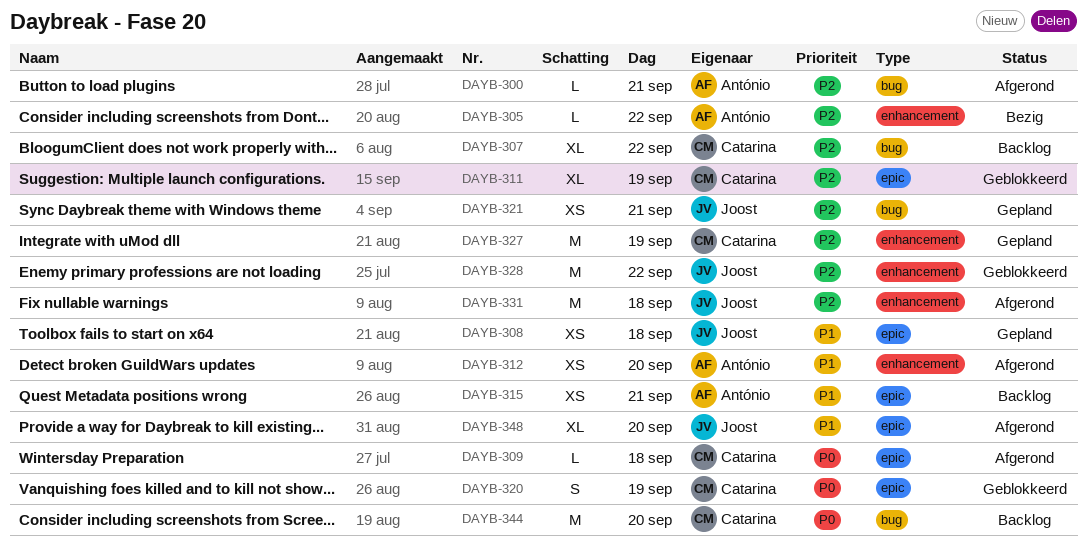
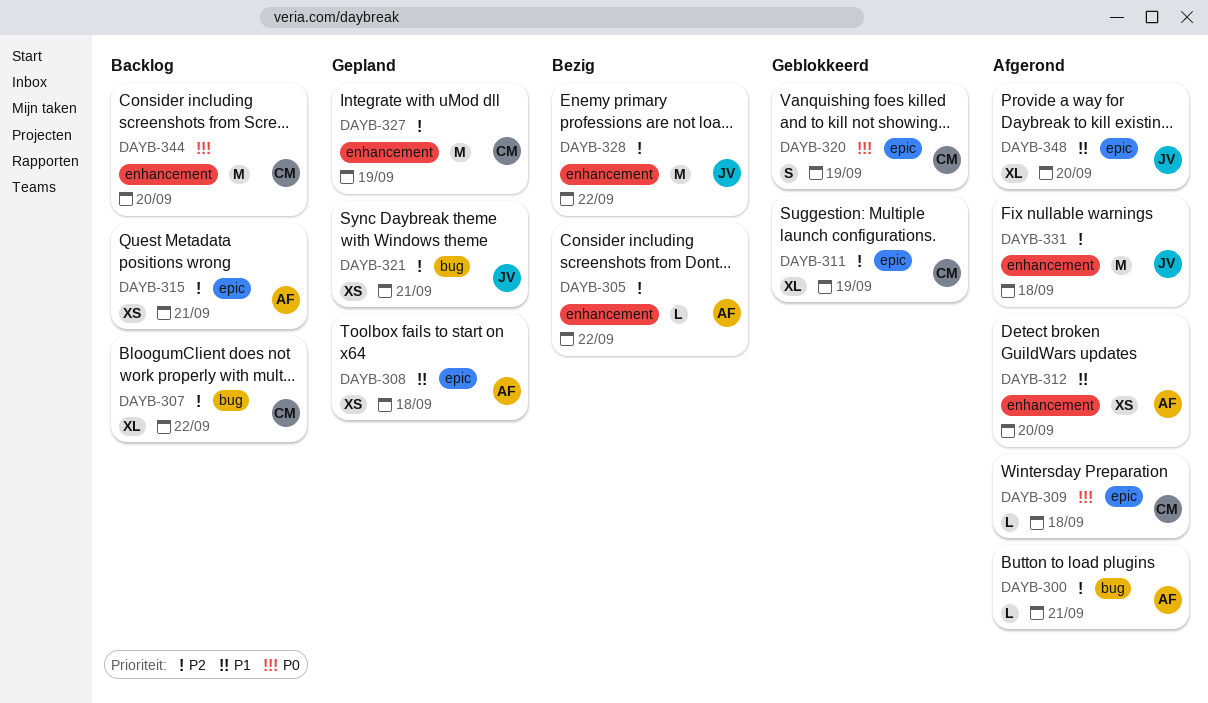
DAYB-308, owner: Joost -> António
DAYB-315, priority: P1 -> P2
DAYB-328, status: Geblokkeerd -> Bezig
DAYB-344, label: bug -> enhancement

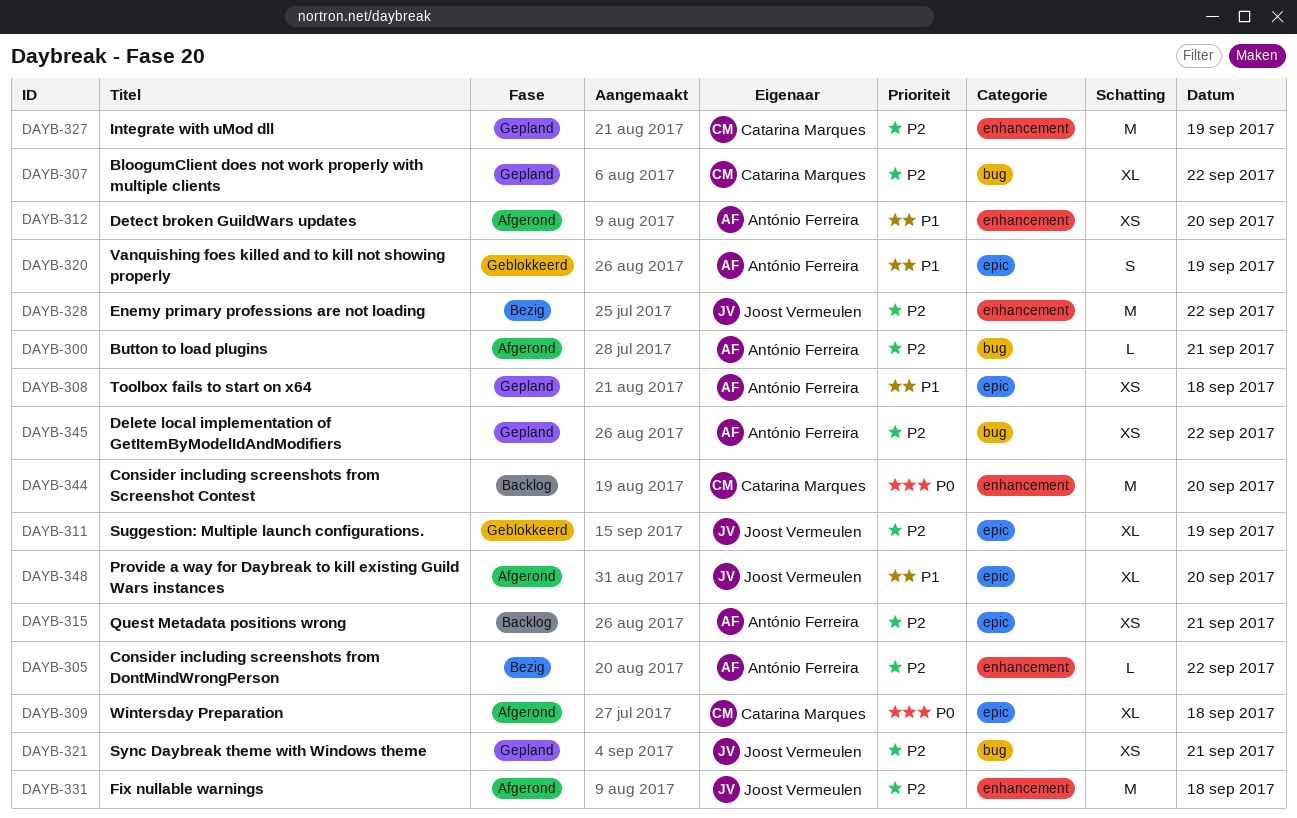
DAYB-307, status: Backlog -> Gepland
DAYB-309, estimate: L -> XL
DAYB-311, owner: Catarina Marques -> Joost Vermeulen
DAYB-320, owner: Catarina Marques -> António Ferreira
DAYB-320, priority: P0 -> P1
DAYB-345: none -> present

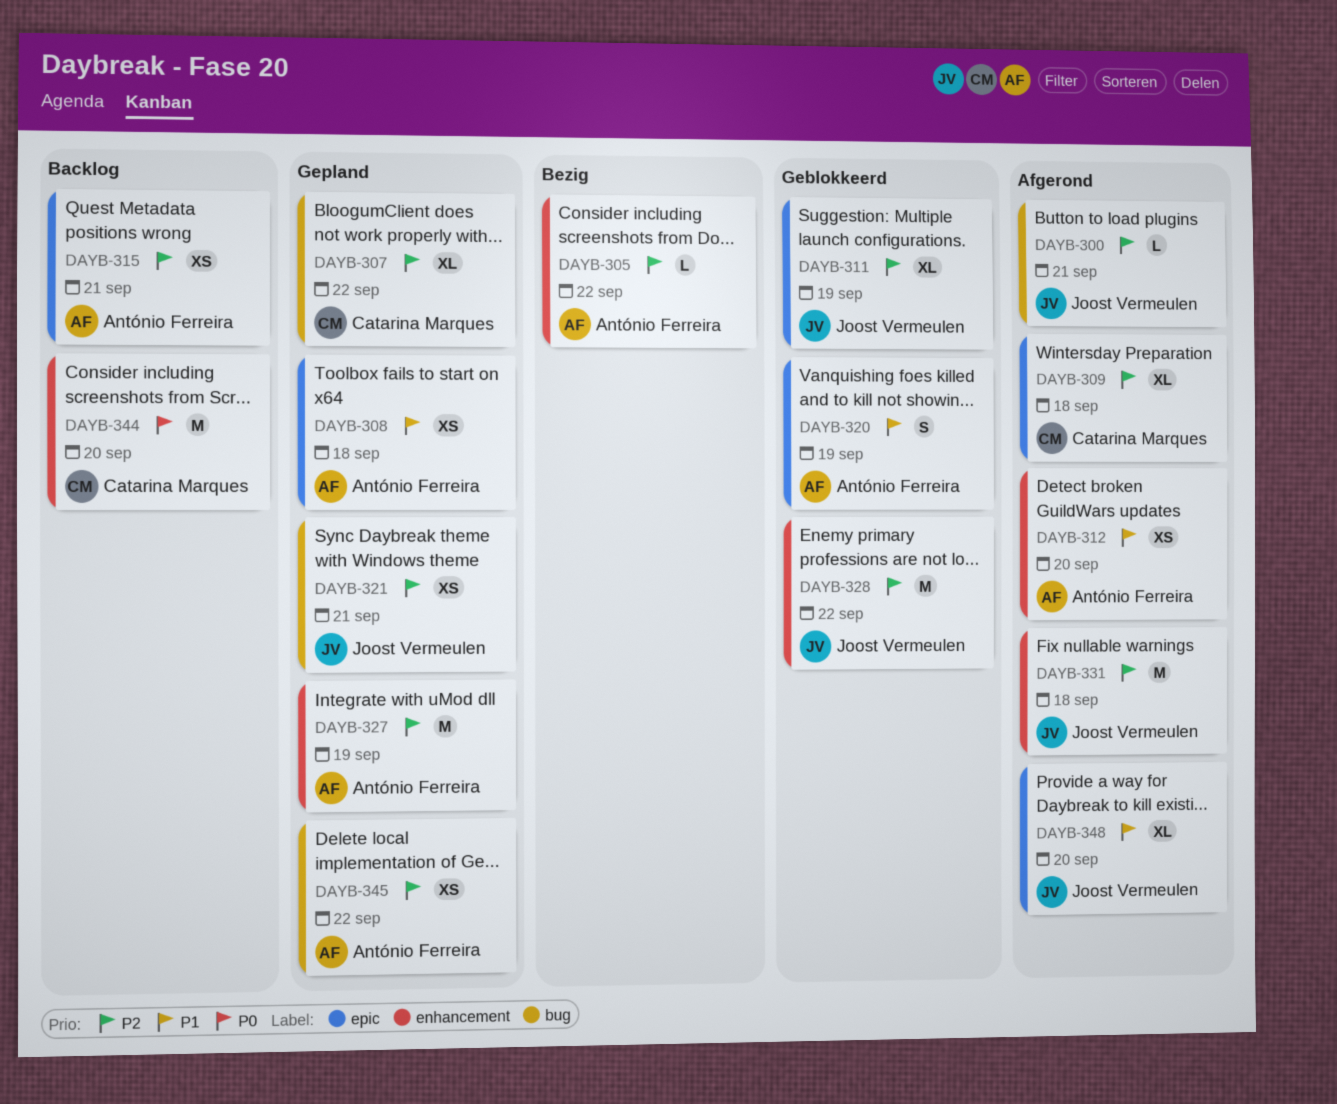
DAYB-300, owner: António Ferreira -> Joost Vermeulen
DAYB-309, priority: P0 -> P2
DAYB-327, owner: Catarina Marques -> António Ferreira
DAYB-328, status: Bezig -> Geblokkeerd

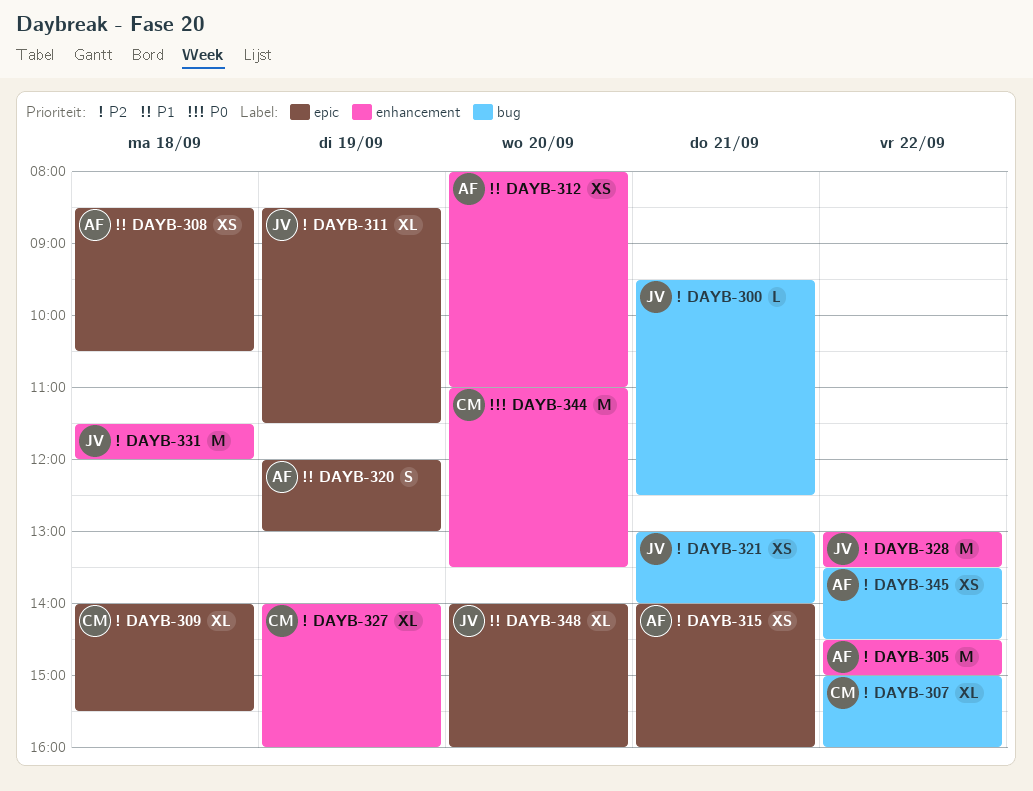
DAYB-305, estimate: L -> M
DAYB-327, owner: António Ferreira -> Catarina Marques
DAYB-327, estimate: M -> XL

